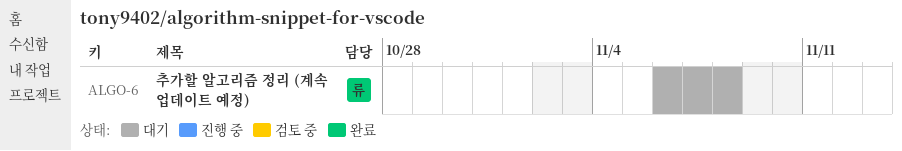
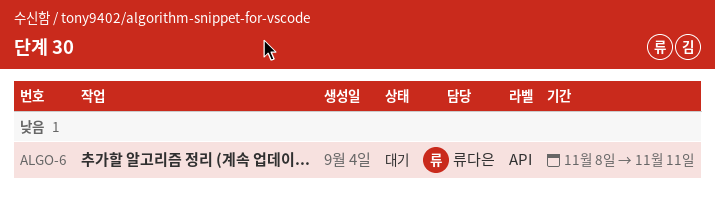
ALGO-6, start: Nov 6 -> Nov 8
ALGO-6, due: Nov 8 -> Nov 11

